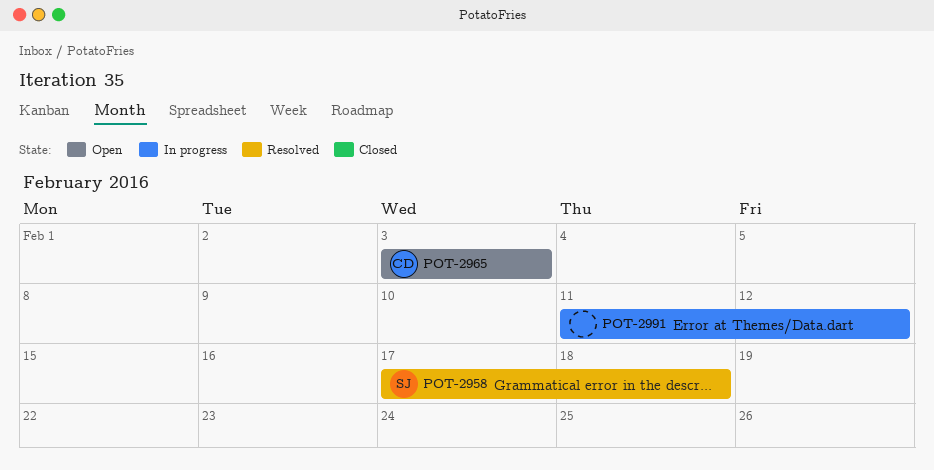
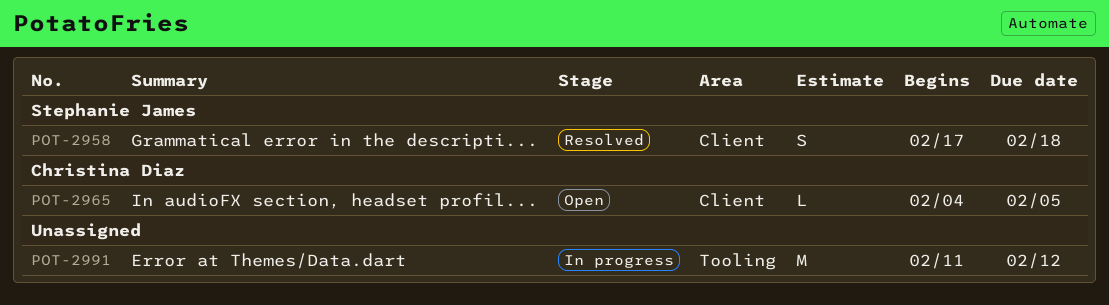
POT-2965, start: Feb 3 -> Feb 4
POT-2965, due: Feb 3 -> Feb 5

